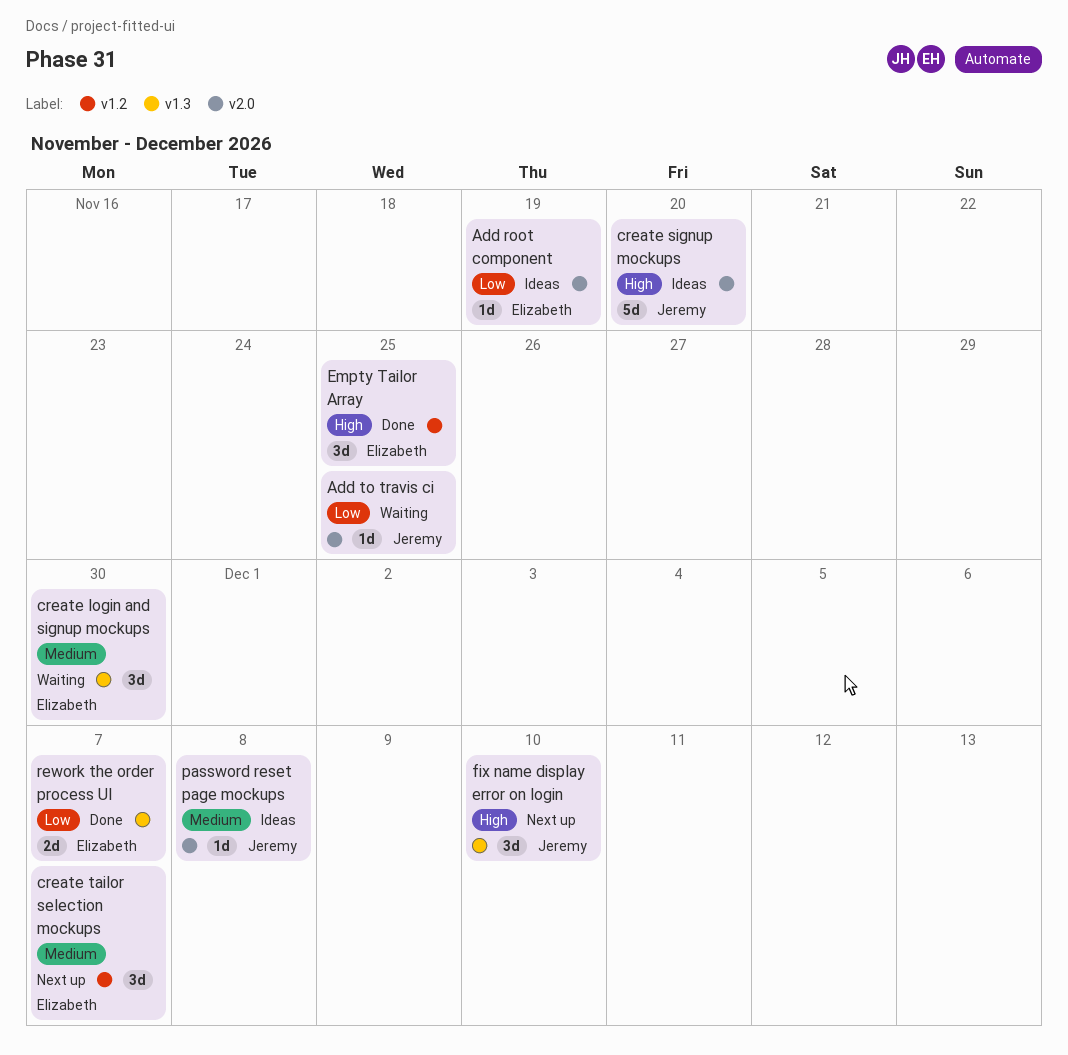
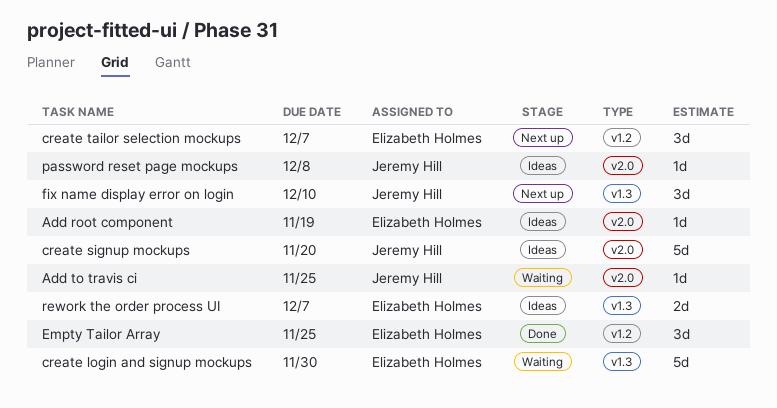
create login and signup mockups, estimate: 3d -> 5d
rework the order process UI, status: Done -> Ideas

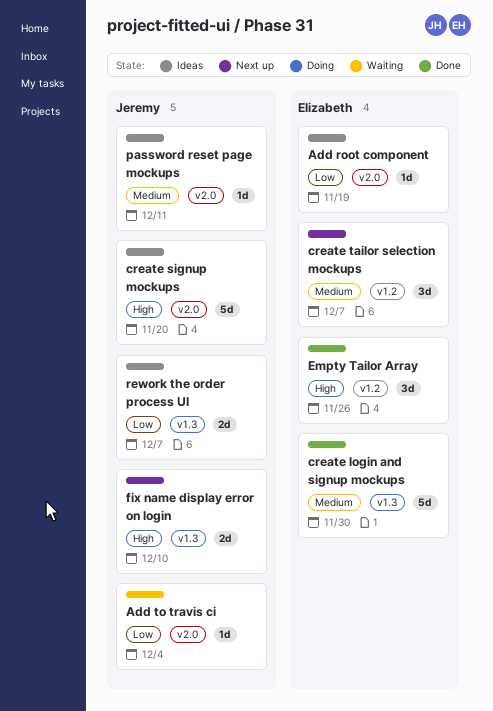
Add to travis ci, due: Nov 25 -> Dec 4
create login and signup mockups, status: Waiting -> Done
Empty Tailor Array, due: Nov 25 -> Nov 26
fix name display error on login, estimate: 3d -> 2d
password reset page mockups, due: Dec 8 -> Dec 11
rework the order process UI, owner: Elizabeth Holmes -> Jeremy Hill

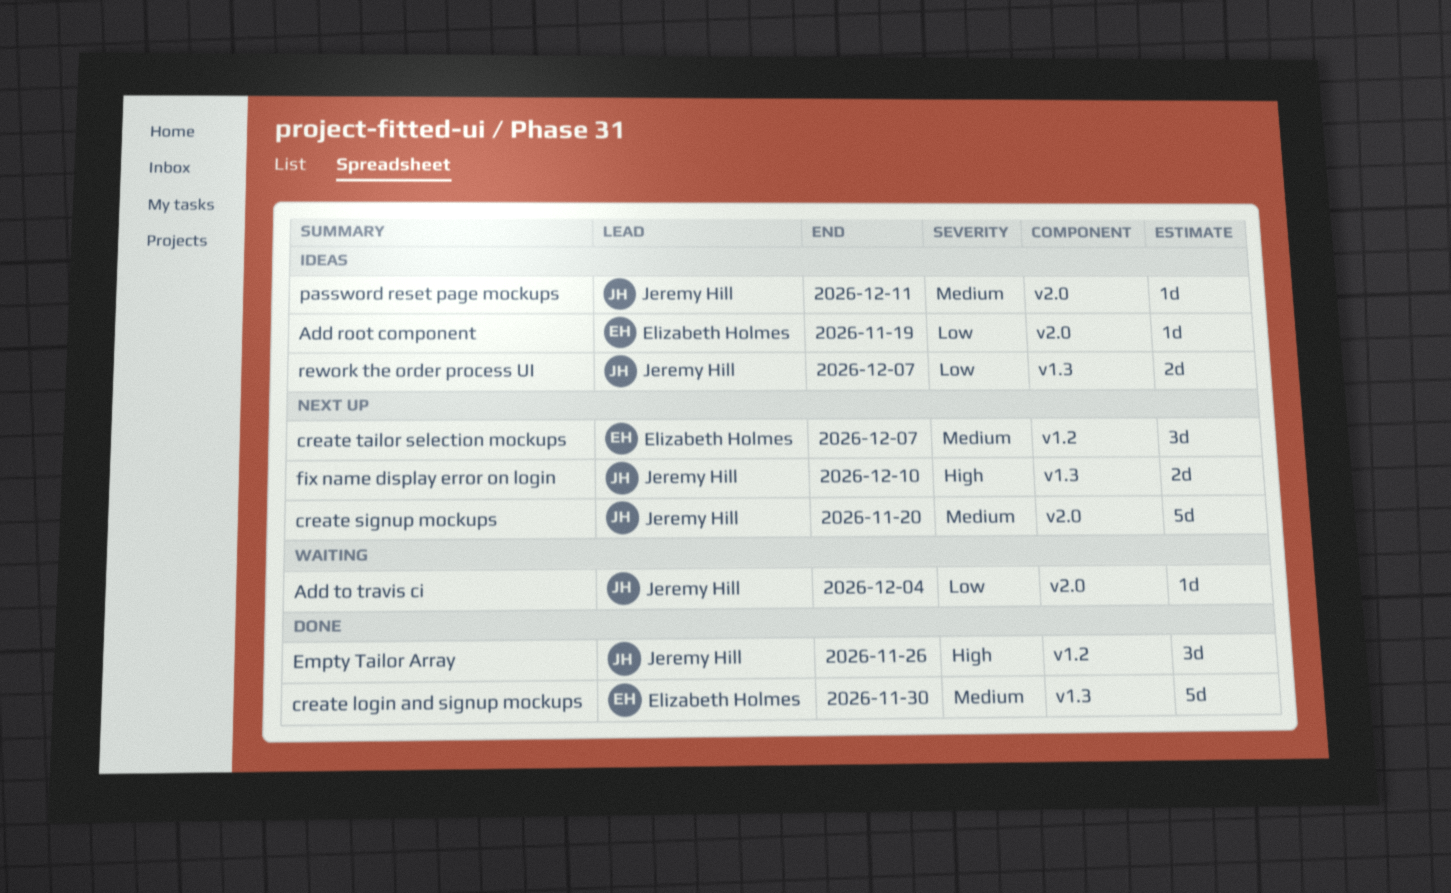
create signup mockups, status: Ideas -> Next up
create signup mockups, priority: High -> Medium
Empty Tailor Array, owner: Elizabeth Holmes -> Jeremy Hill

